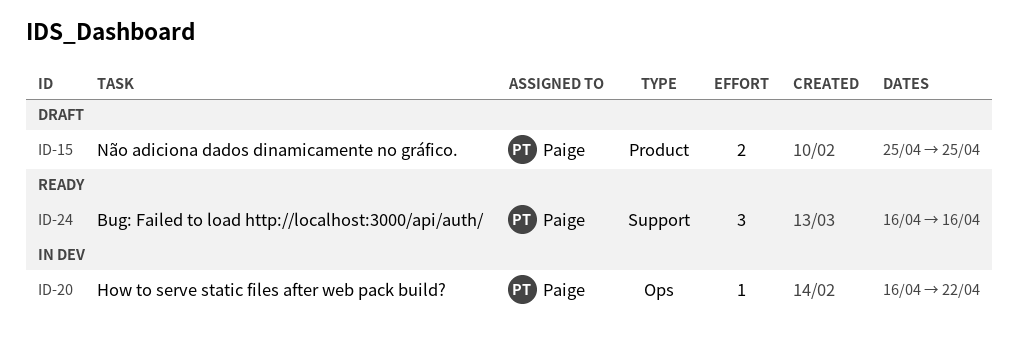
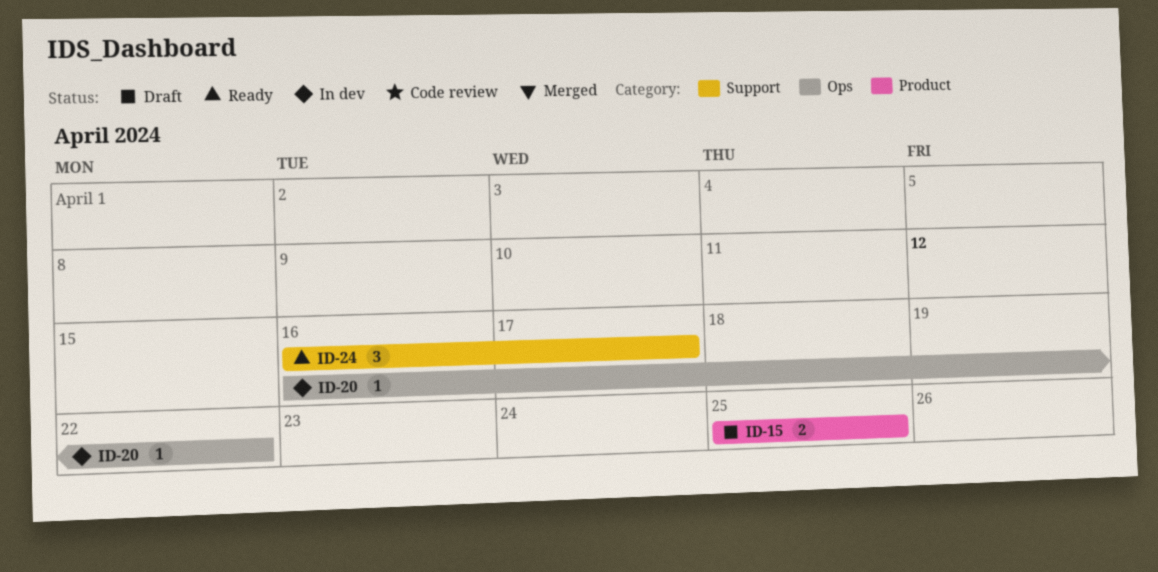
ID-24, due: Apr 16 -> Apr 17

